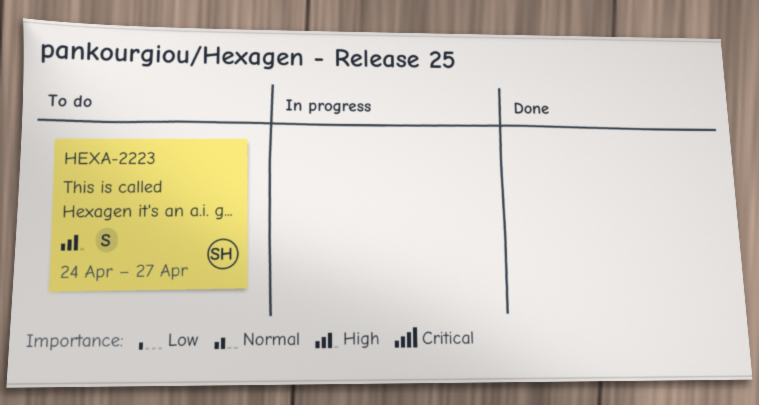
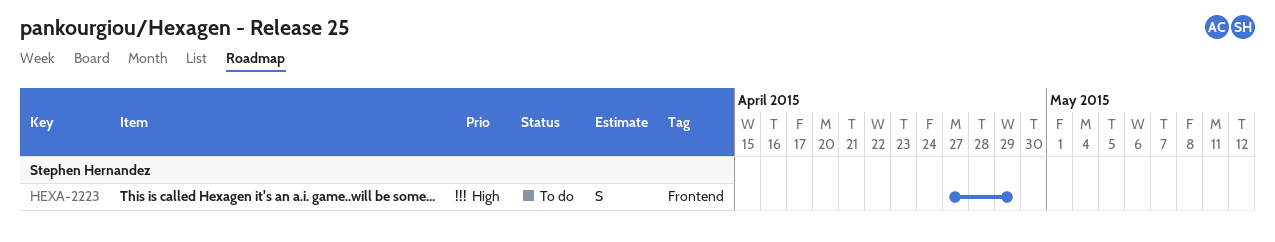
HEXA-2223, start: Apr 24 -> Apr 27
HEXA-2223, due: Apr 27 -> Apr 29

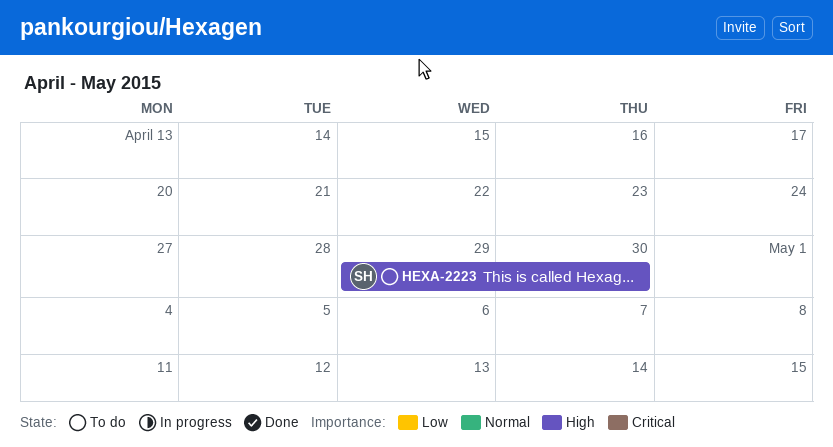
HEXA-2223, start: Apr 27 -> Apr 29
HEXA-2223, due: Apr 29 -> Apr 30

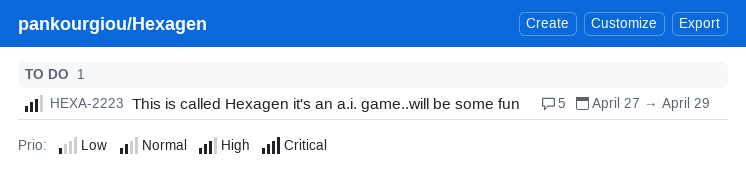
HEXA-2223, start: Apr 29 -> Apr 27
HEXA-2223, due: Apr 30 -> Apr 29

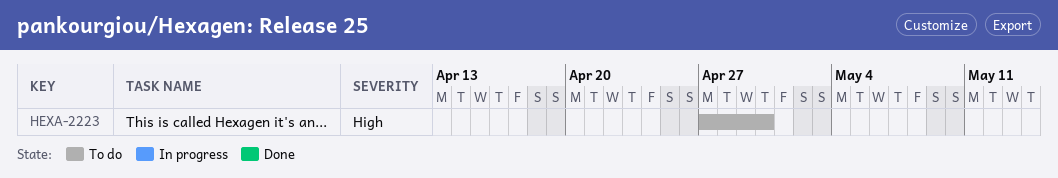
HEXA-2223, due: Apr 29 -> Apr 30

